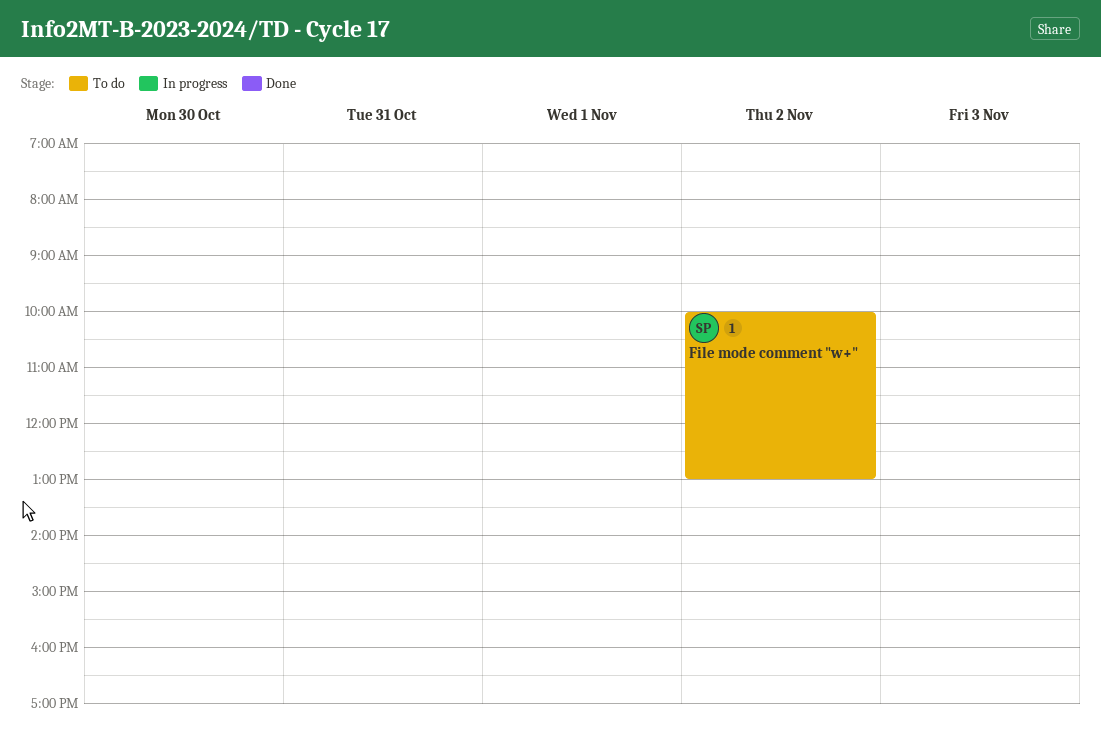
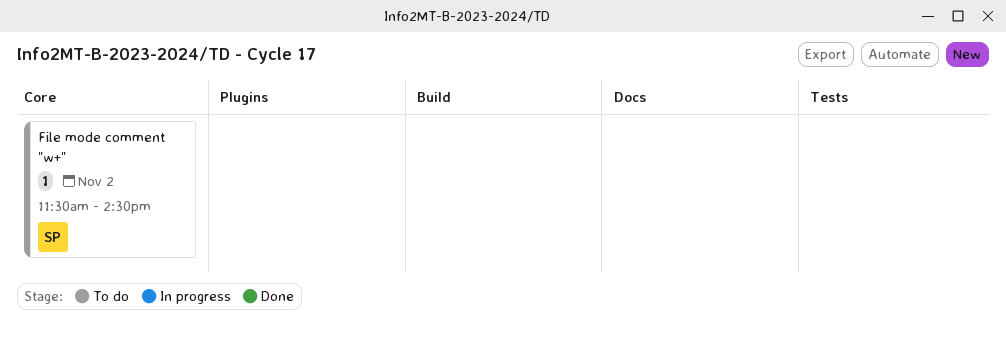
File mode comment "w+", begins: 10:00 -> 11:30
File mode comment "w+", ends: 13:00 -> 14:30

